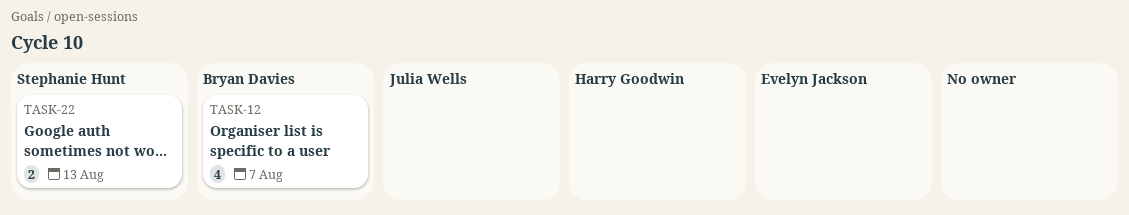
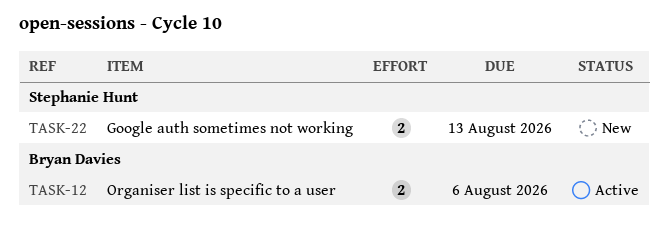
TASK-12, estimate: 4 -> 2
TASK-12, due: Aug 7 -> Aug 6

